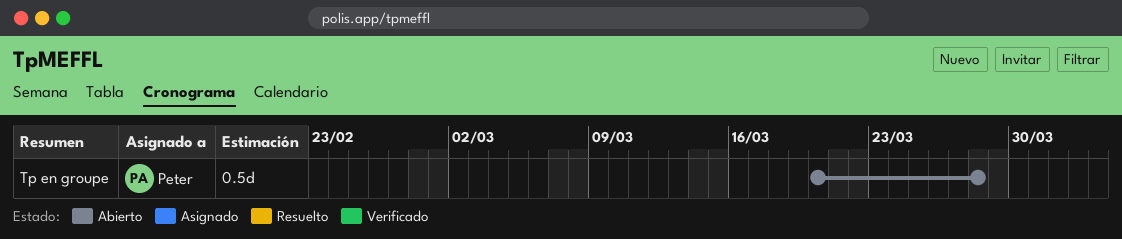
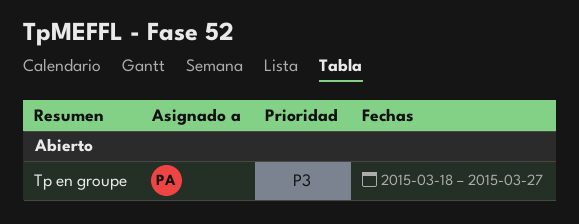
Tp en groupe, start: Mar 20 -> Mar 18
Tp en groupe, due: Mar 28 -> Mar 27

